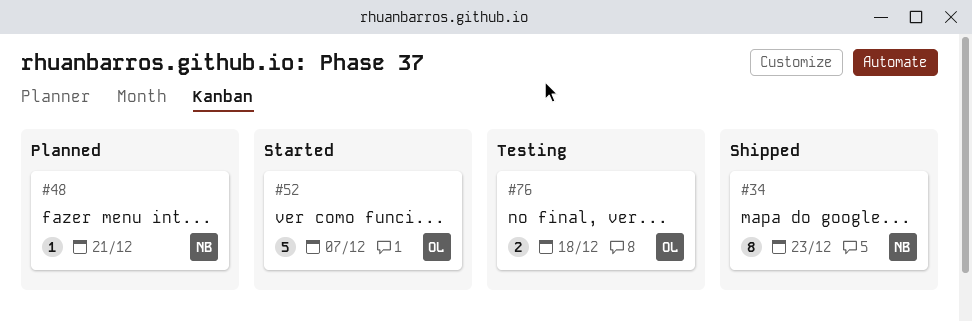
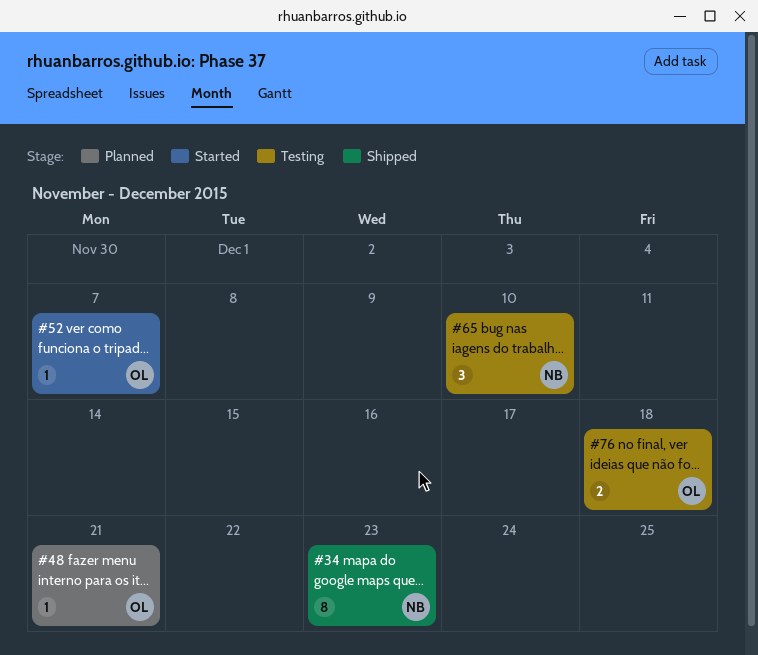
#48, owner: NB -> OL
#52, estimate: 5 -> 1
#65: none -> present

